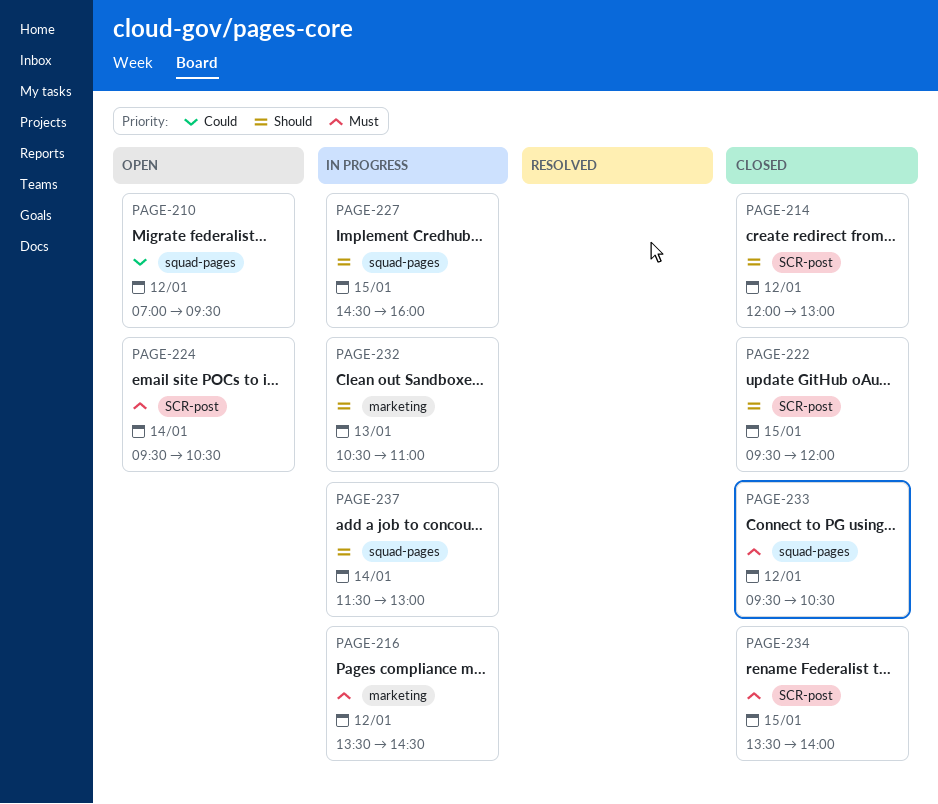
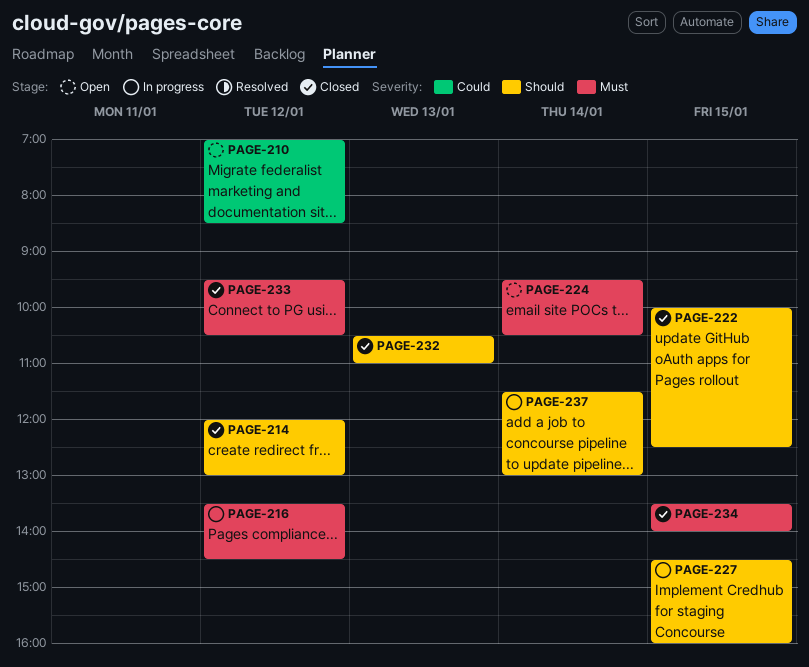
PAGE-210, ends: 09:30 -> 08:30
PAGE-222, begins: 09:30 -> 10:00
PAGE-222, ends: 12:00 -> 12:30
PAGE-232, status: In progress -> Closed

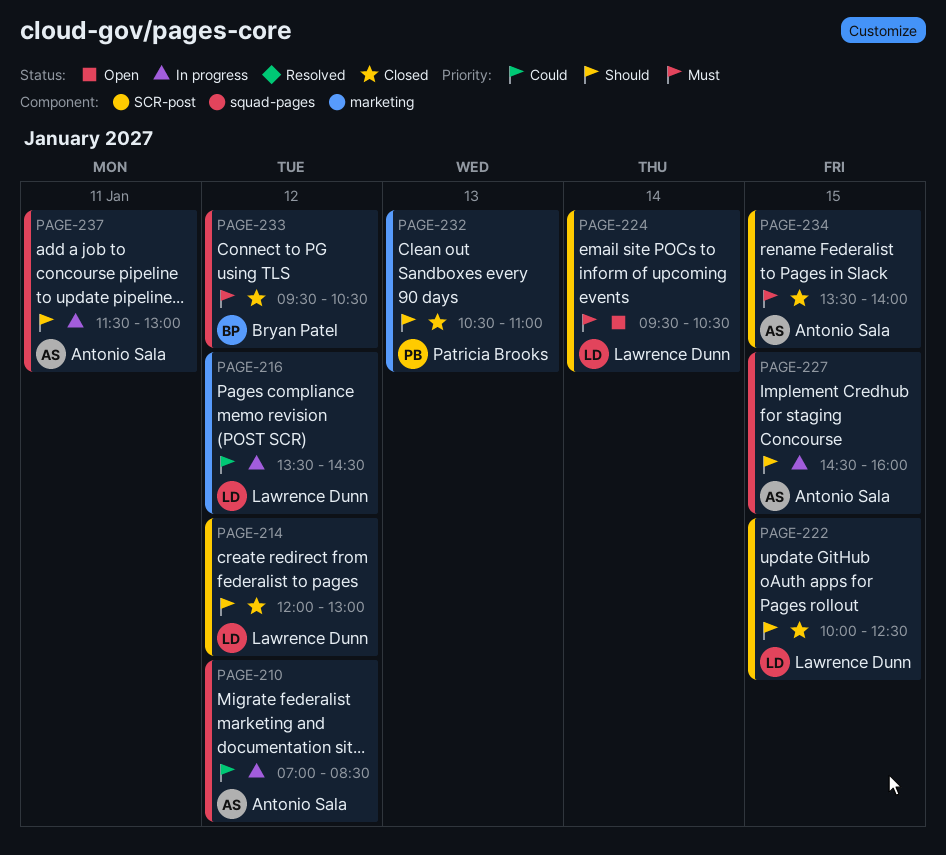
PAGE-210, status: Open -> In progress
PAGE-216, priority: Must -> Could
PAGE-237, day: Jan 14 -> Jan 11

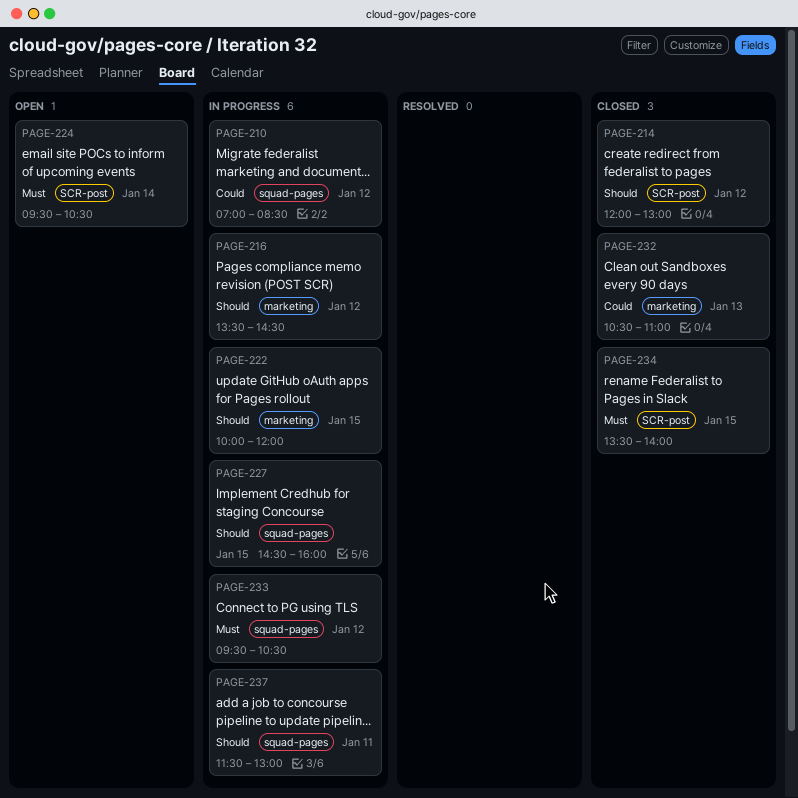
PAGE-216, priority: Could -> Should
PAGE-222, status: Closed -> In progress
PAGE-222, label: SCR-post -> marketing
PAGE-222, ends: 12:30 -> 12:00
PAGE-232, priority: Should -> Could
PAGE-233, status: Closed -> In progress

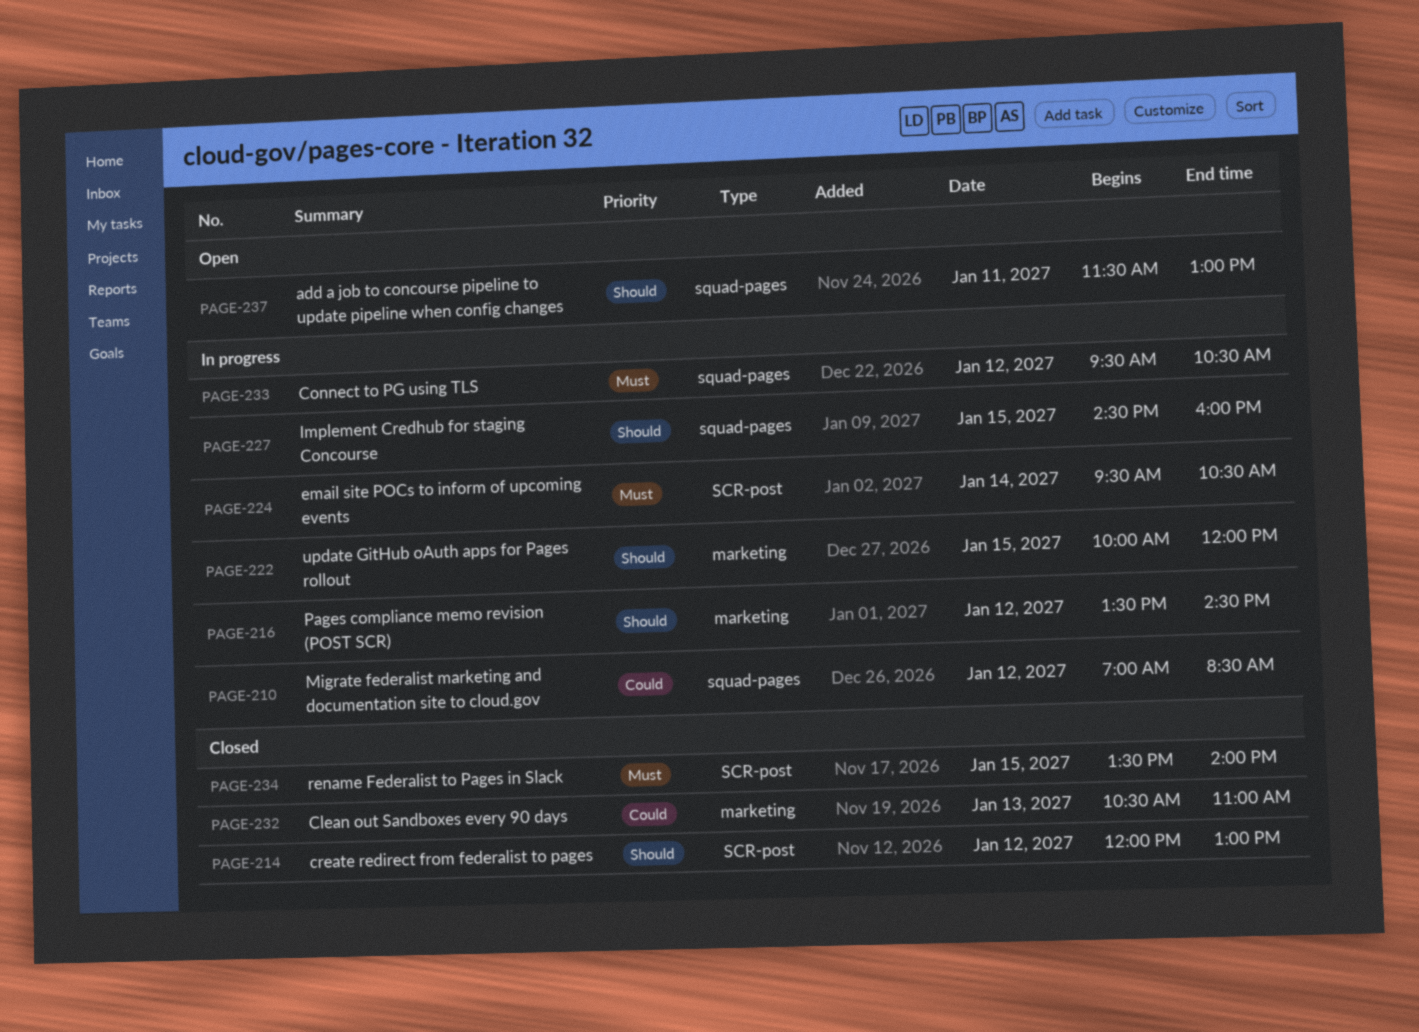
PAGE-224, status: Open -> In progress
PAGE-237, status: In progress -> Open

